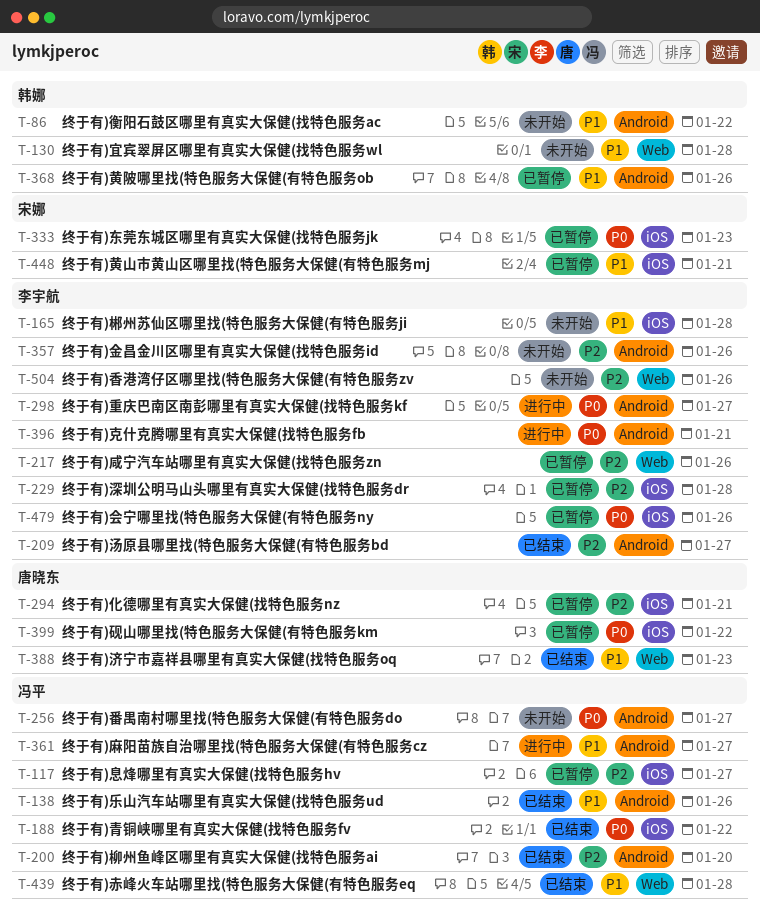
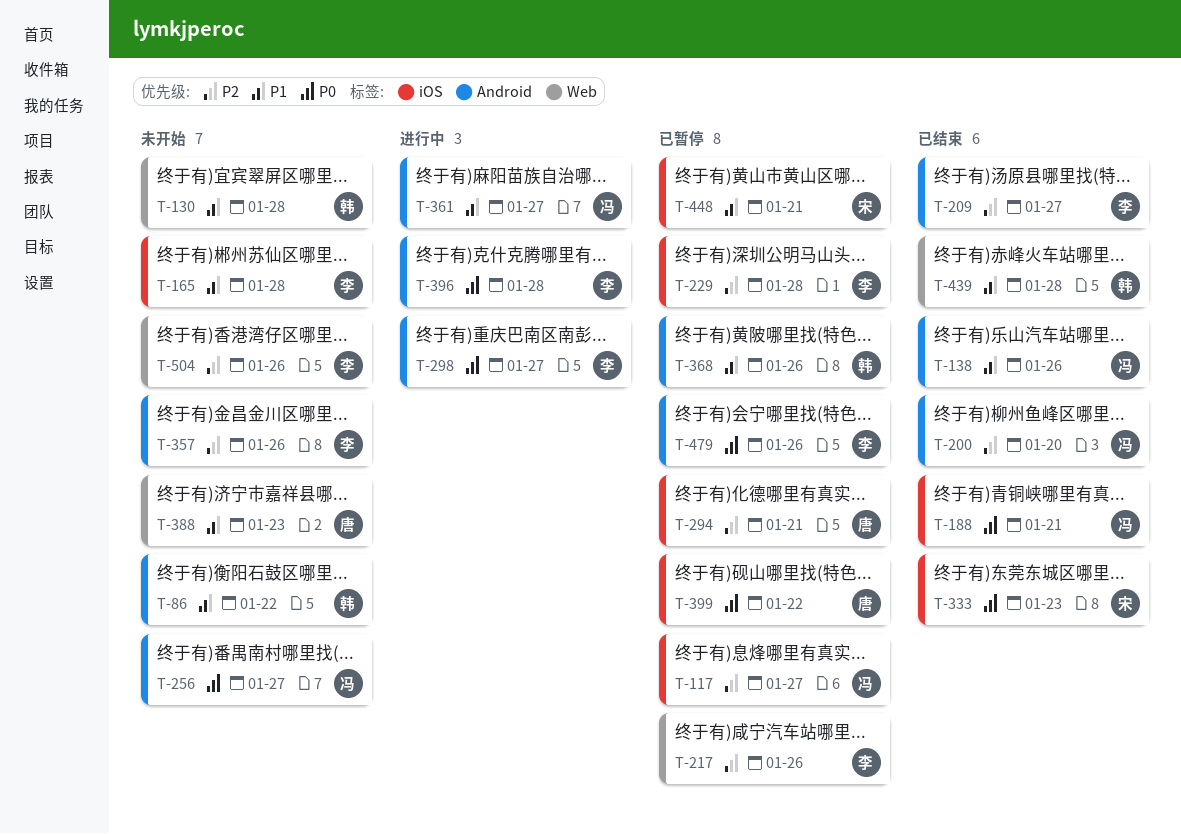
T-188, due: Jan 22 -> Jan 21
T-333, status: 已暂停 -> 已结束
T-388, status: 已结束 -> 未开始
T-396, due: Jan 21 -> Jan 28
T-439, owner: 冯平 -> 韩娜
T-479, label: iOS -> Android

